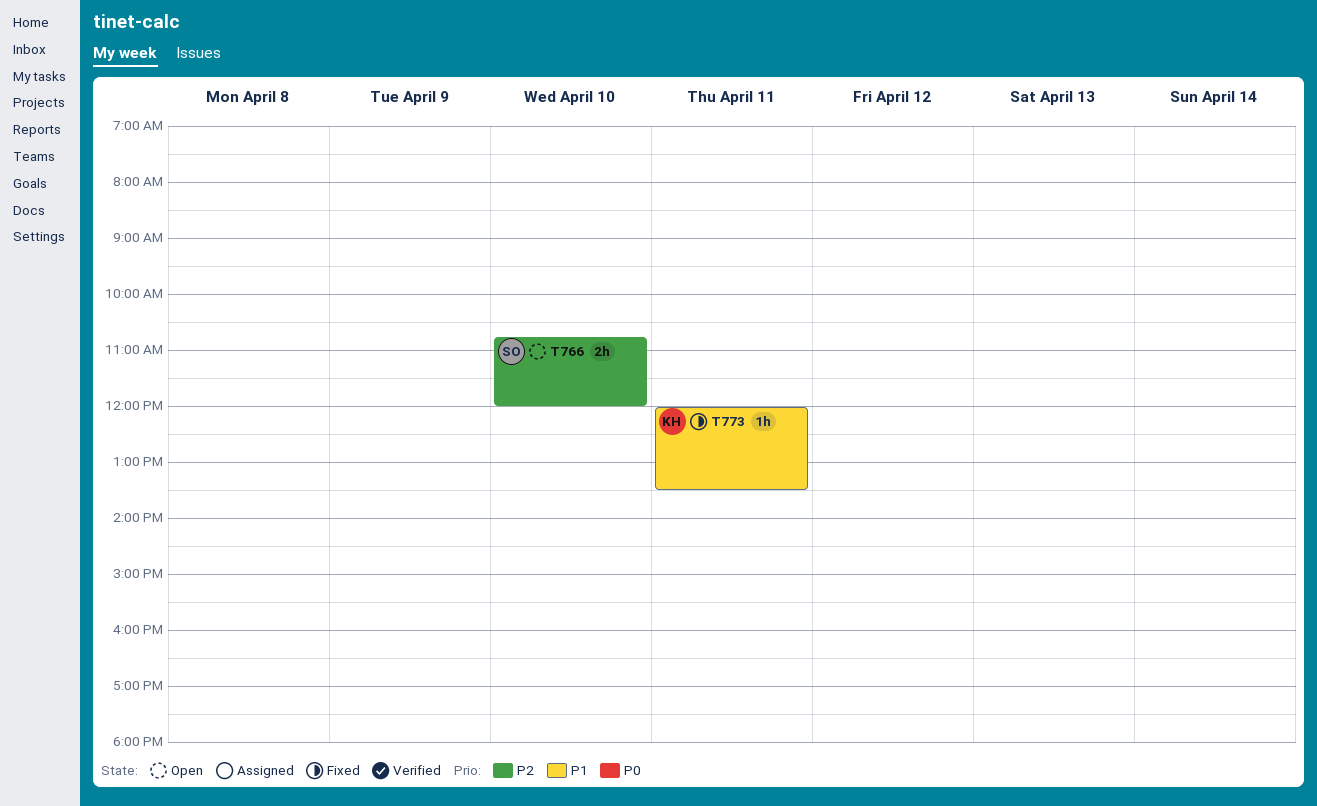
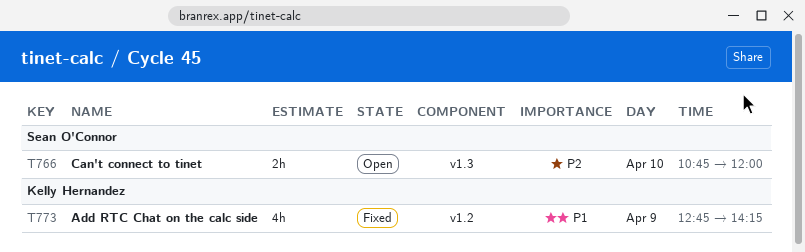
T773, estimate: 1h -> 4h
T773, day: Apr 11 -> Apr 9
T773, begins: 12:00 -> 12:45
T773, ends: 13:30 -> 14:15

